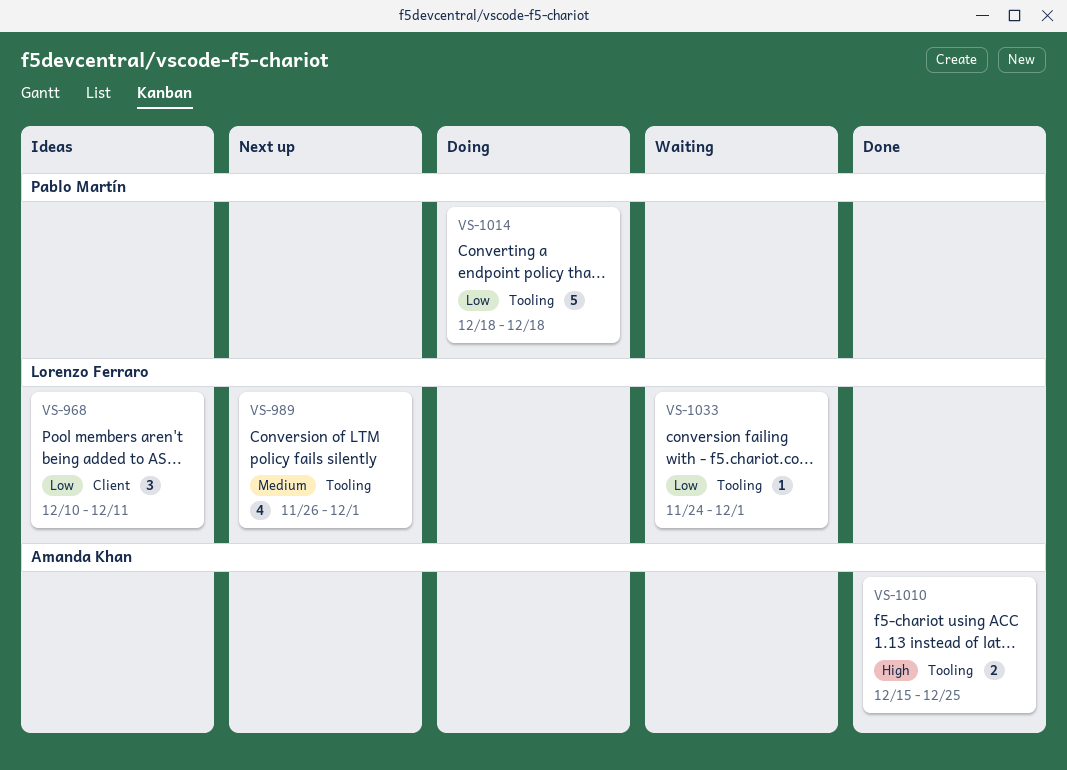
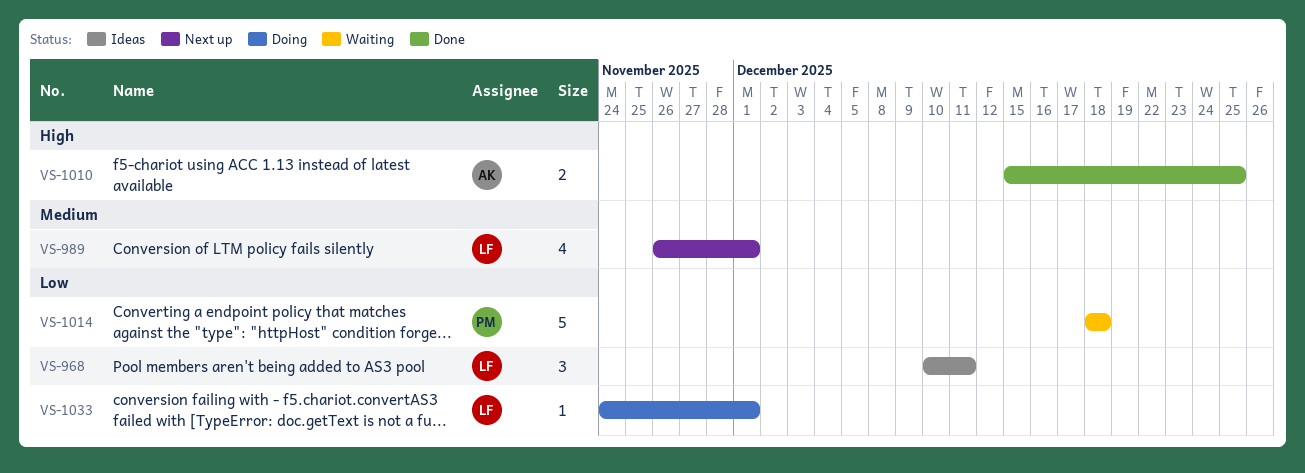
VS-1014, status: Doing -> Waiting
VS-1033, status: Waiting -> Doing

